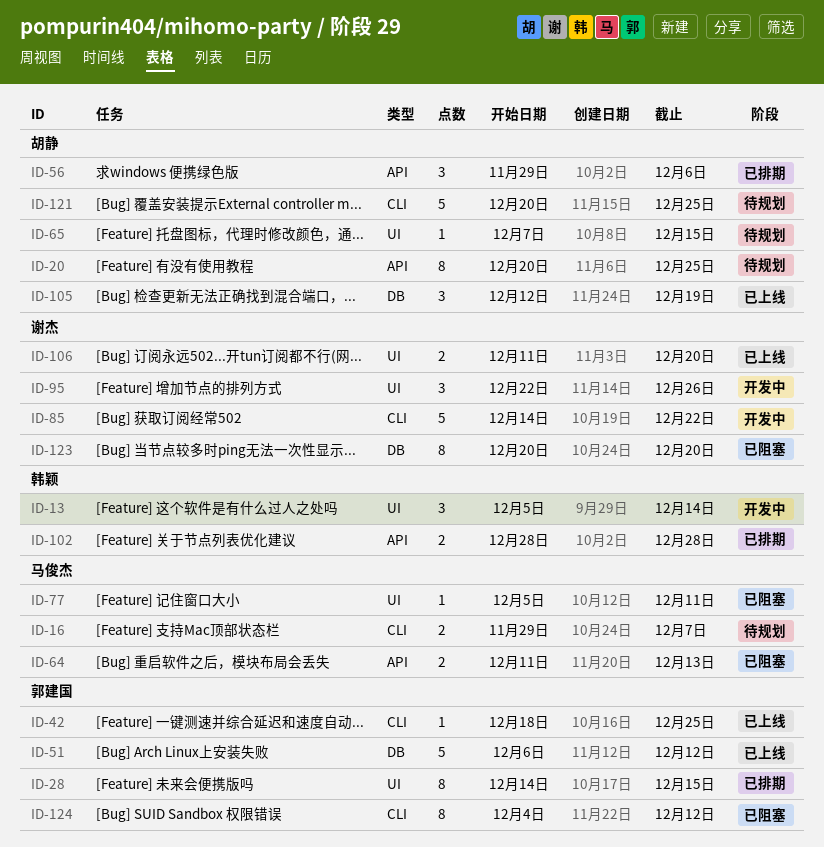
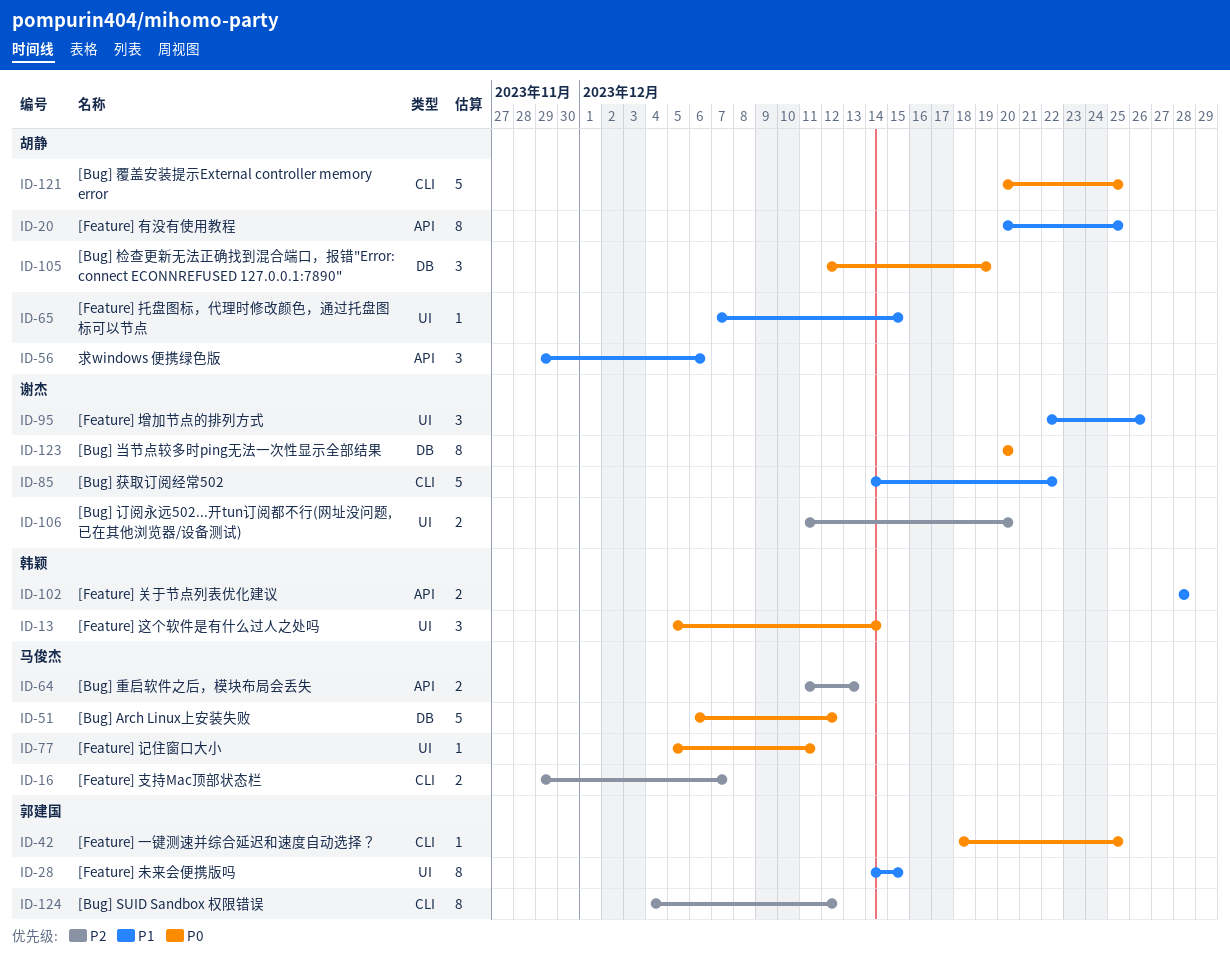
ID-51, owner: 郭建国 -> 马俊杰

